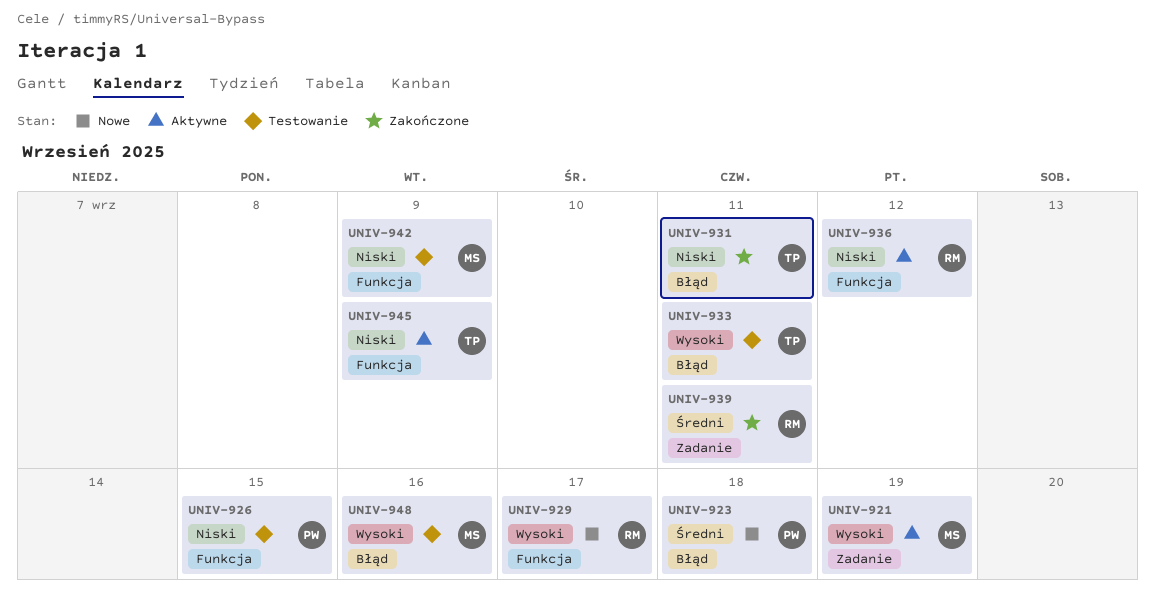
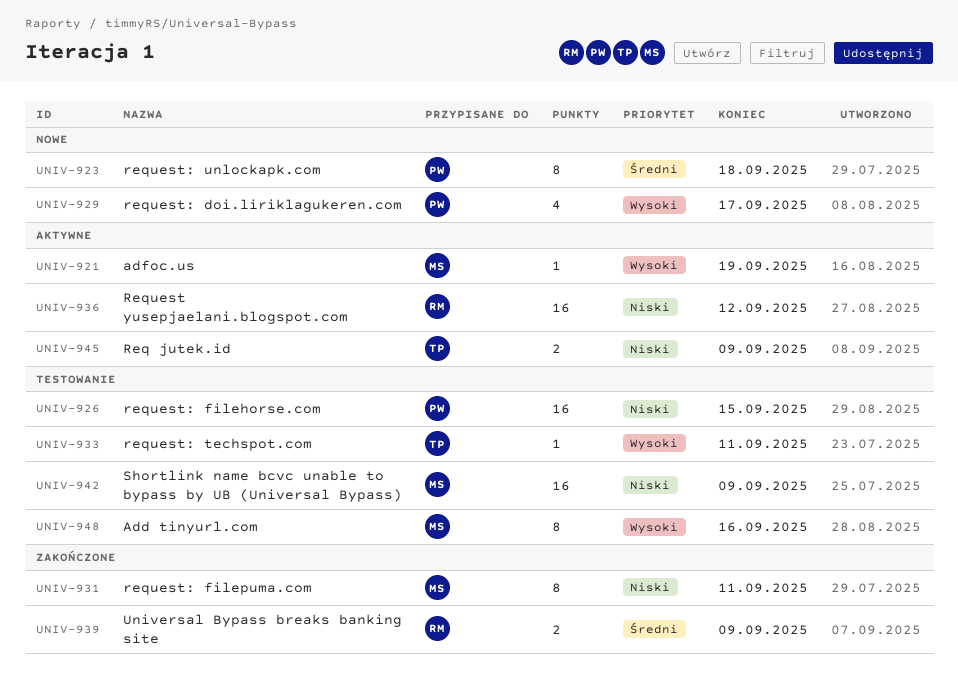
UNIV-929, owner: RM -> PW
UNIV-931, owner: TP -> MS
UNIV-939, due: Sep 11 -> Sep 9

